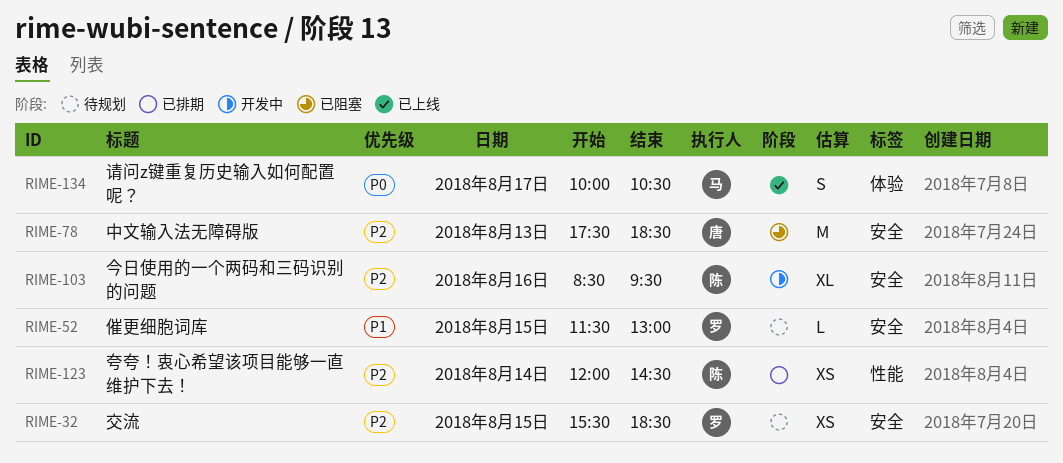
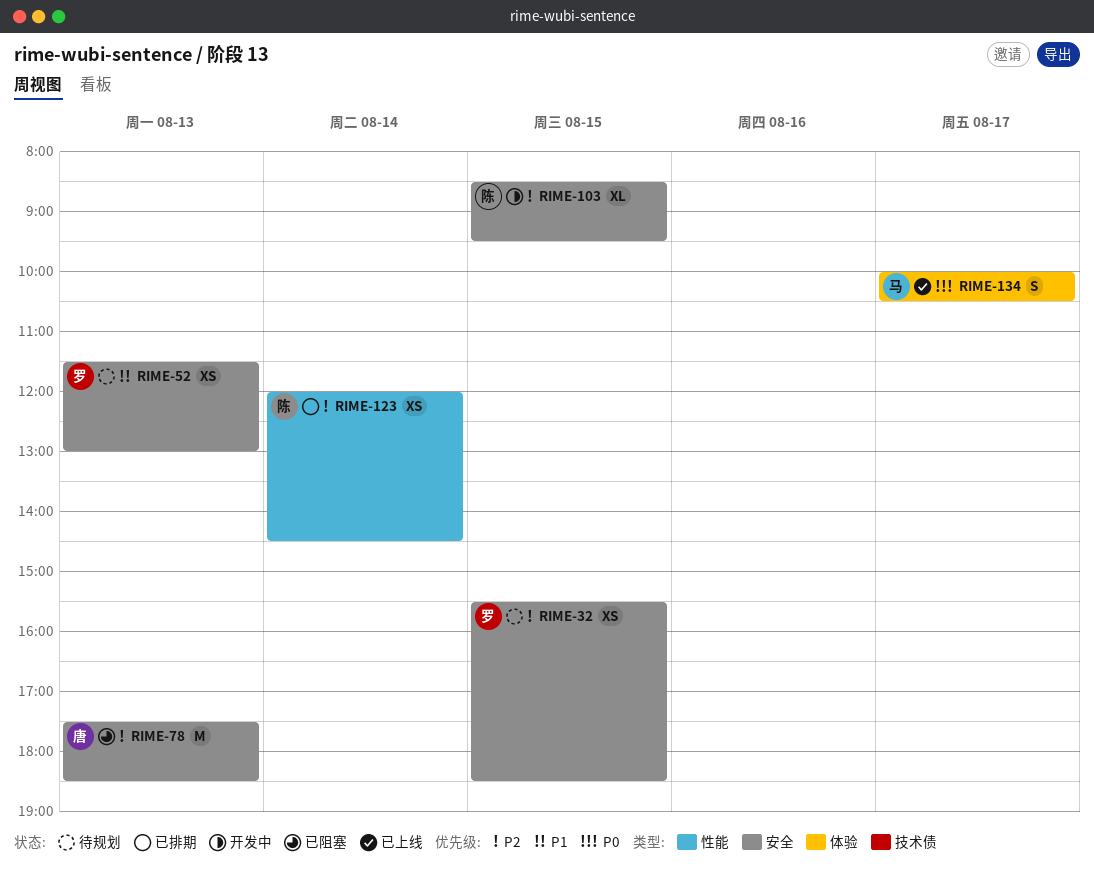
RIME-52, estimate: L -> XS
RIME-52, day: Aug 15 -> Aug 13
RIME-103, day: Aug 16 -> Aug 15

